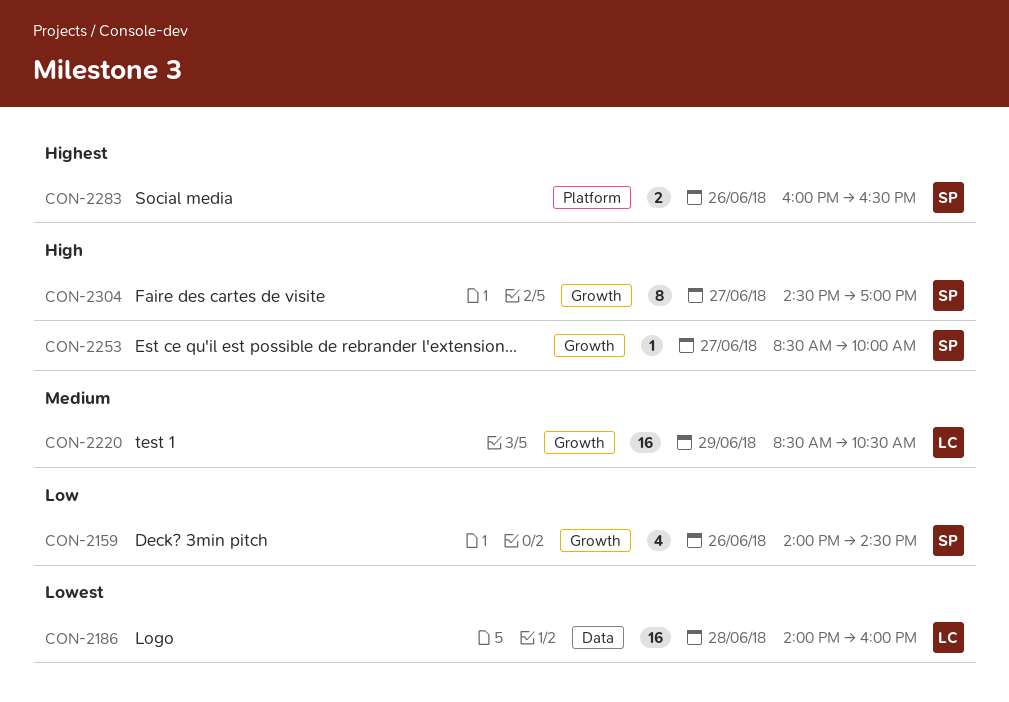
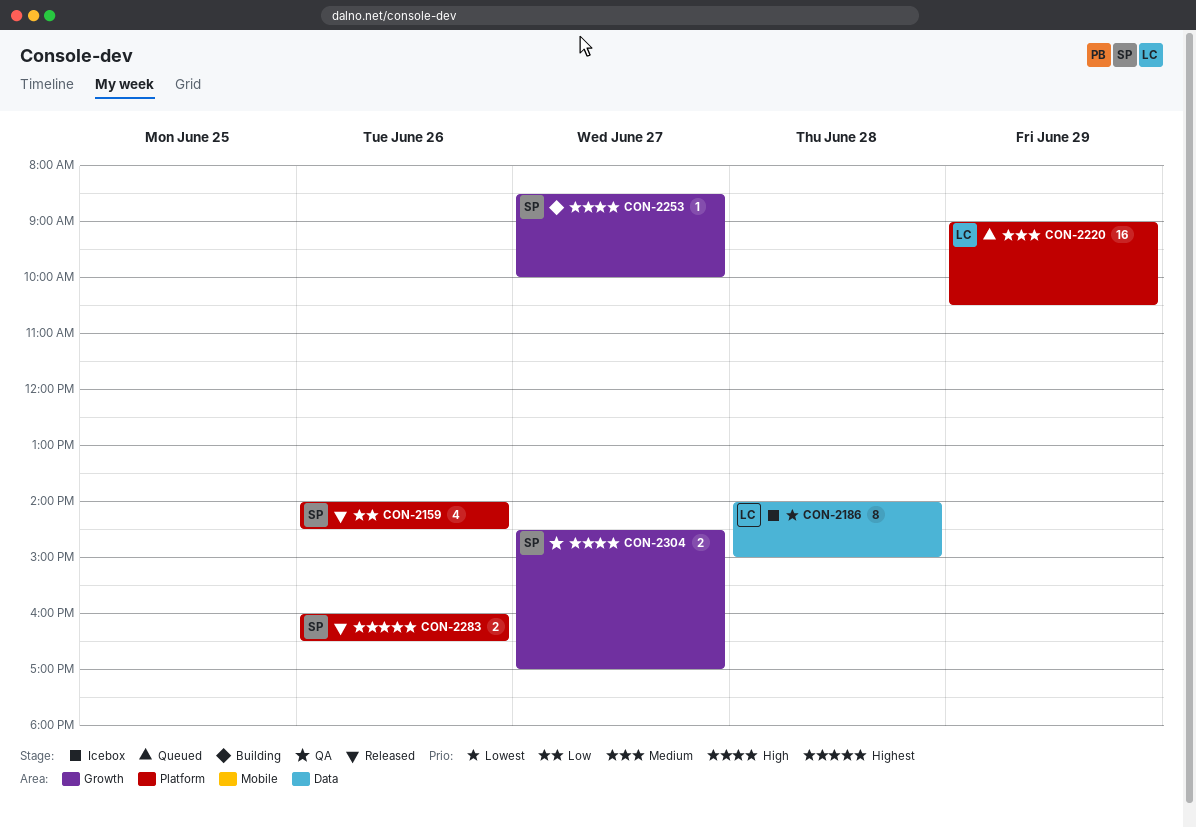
CON-2159, label: Growth -> Platform
CON-2186, estimate: 16 -> 8
CON-2186, ends: 16:00 -> 15:00
CON-2220, label: Growth -> Platform
CON-2220, begins: 08:30 -> 09:00
CON-2304, estimate: 8 -> 2

